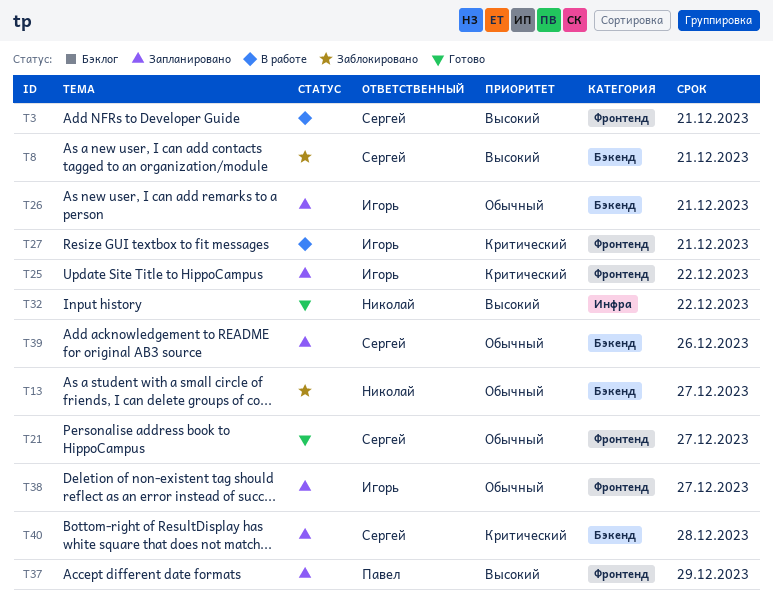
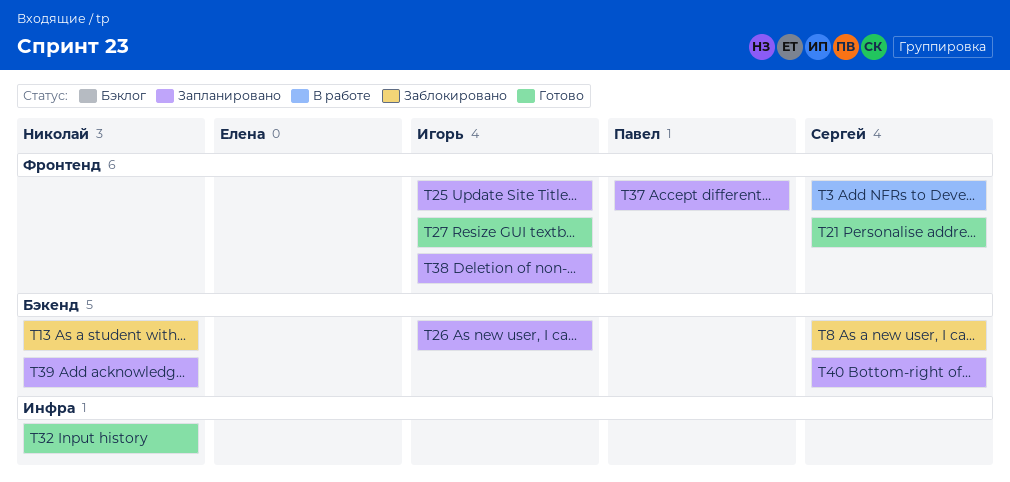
T27, status: В работе -> Готово
T39, owner: Сергей -> Николай

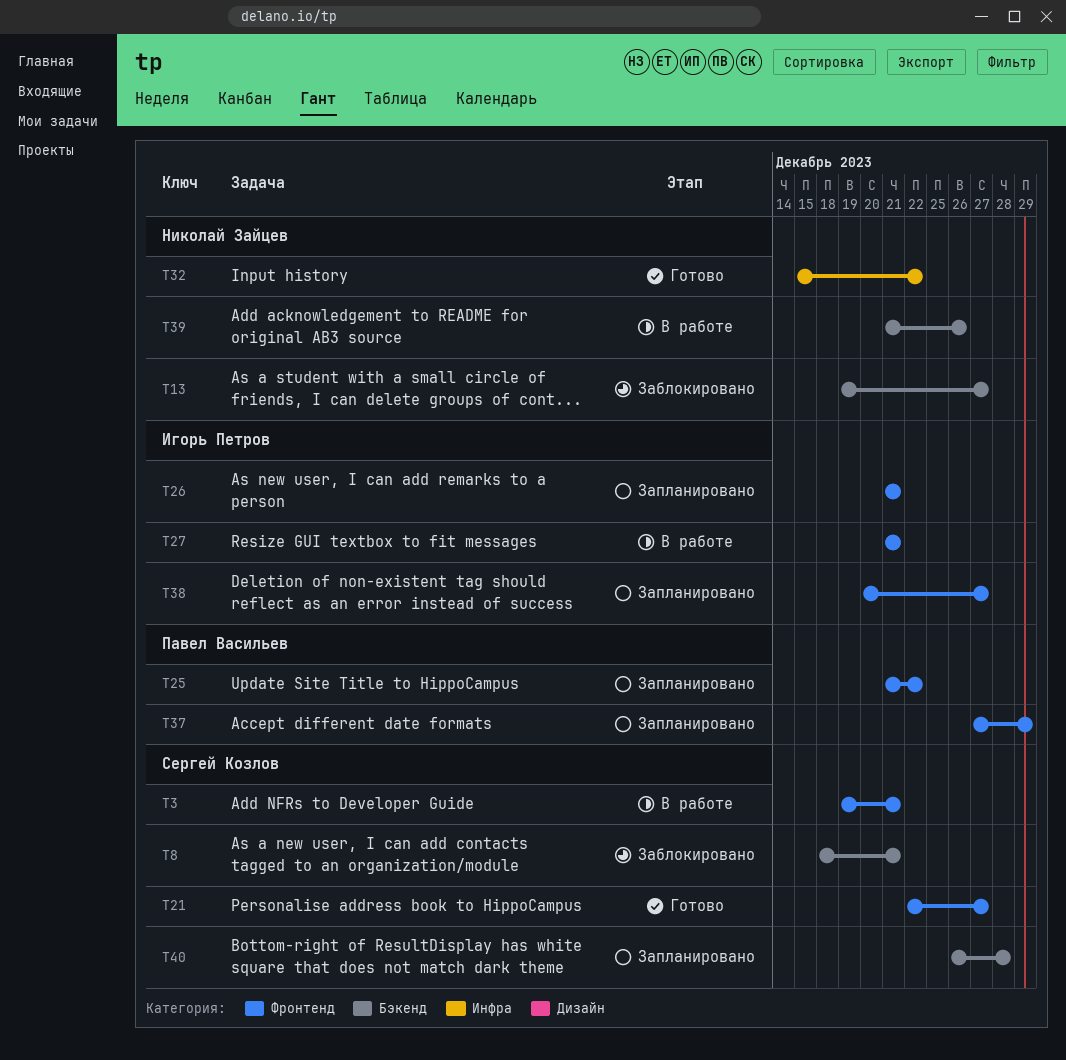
T25, owner: Игорь Петров -> Павел Васильев
T26, label: Бэкенд -> Фронтенд
T27, status: Готово -> В работе
T39, status: Запланировано -> В работе

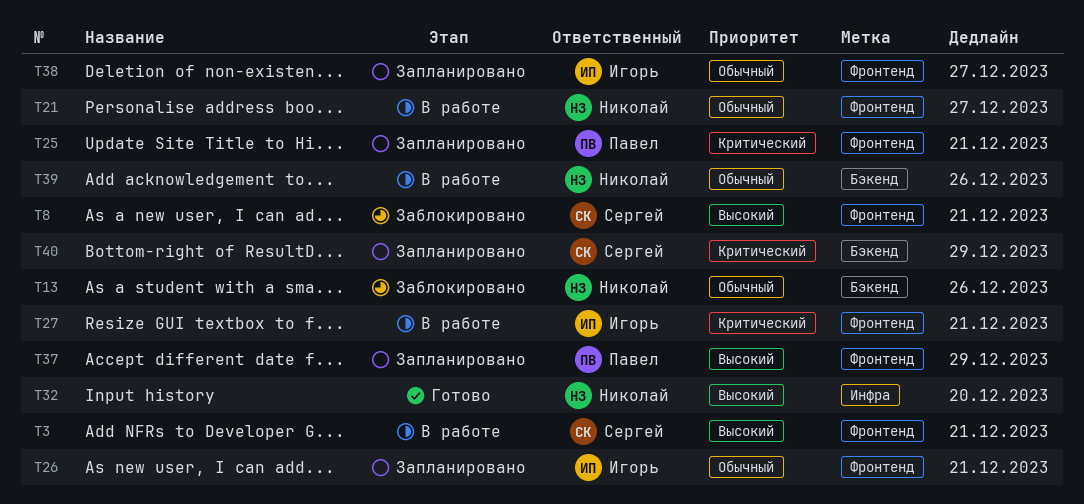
T8, label: Бэкенд -> Фронтенд
T13, due: Dec 27 -> Dec 26
T21, status: Готово -> В работе
T21, owner: Сергей Козлов -> Николай Зайцев
T25, due: Dec 22 -> Dec 21
T32, due: Dec 22 -> Dec 20
T40, due: Dec 28 -> Dec 29

